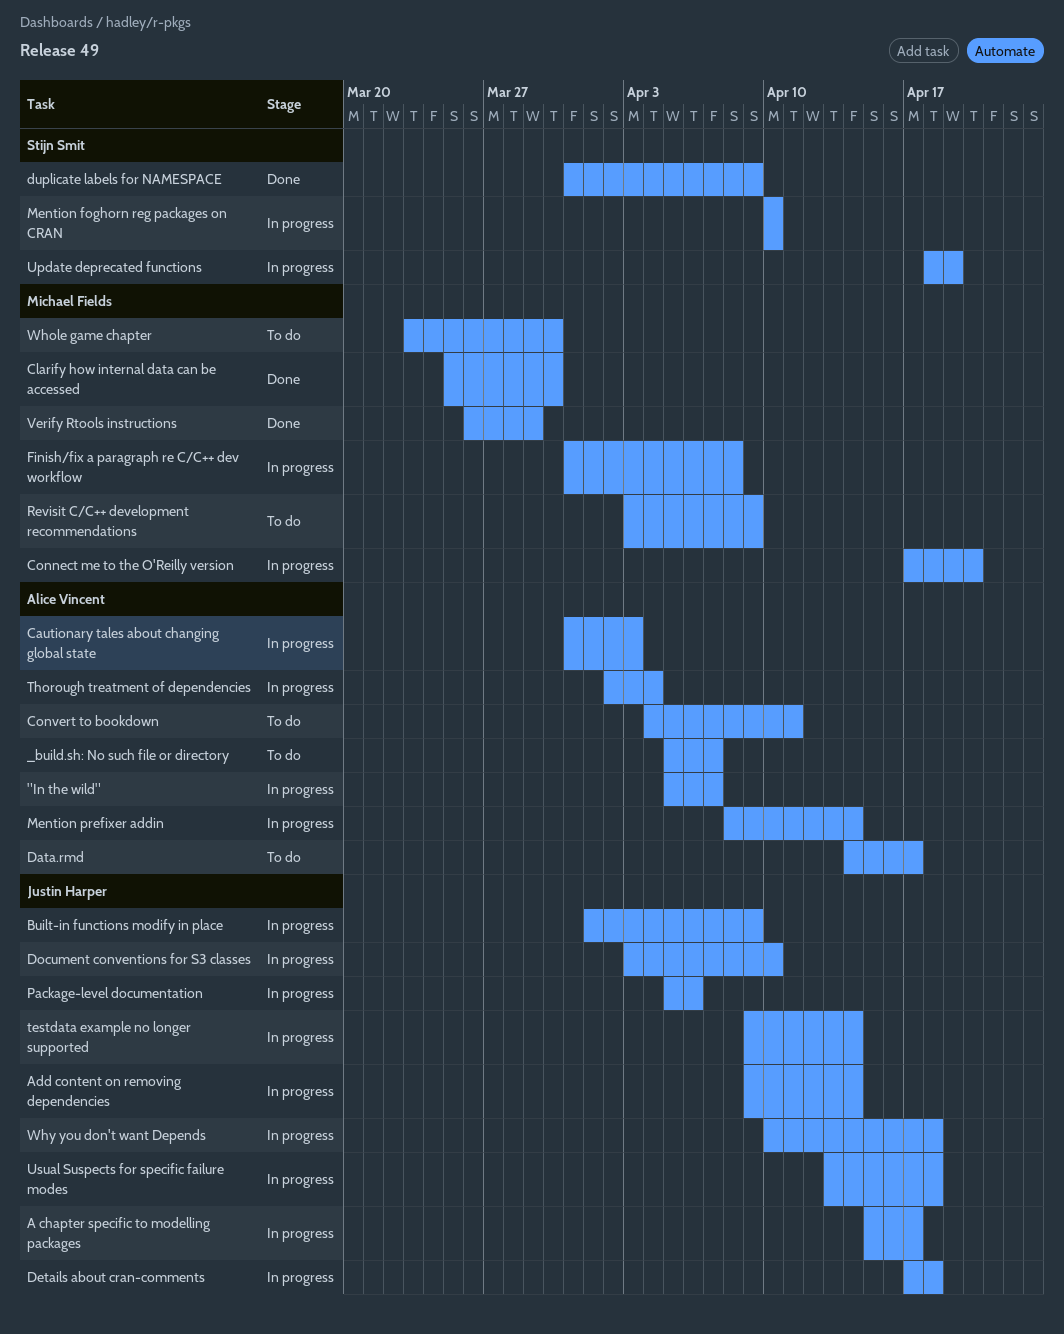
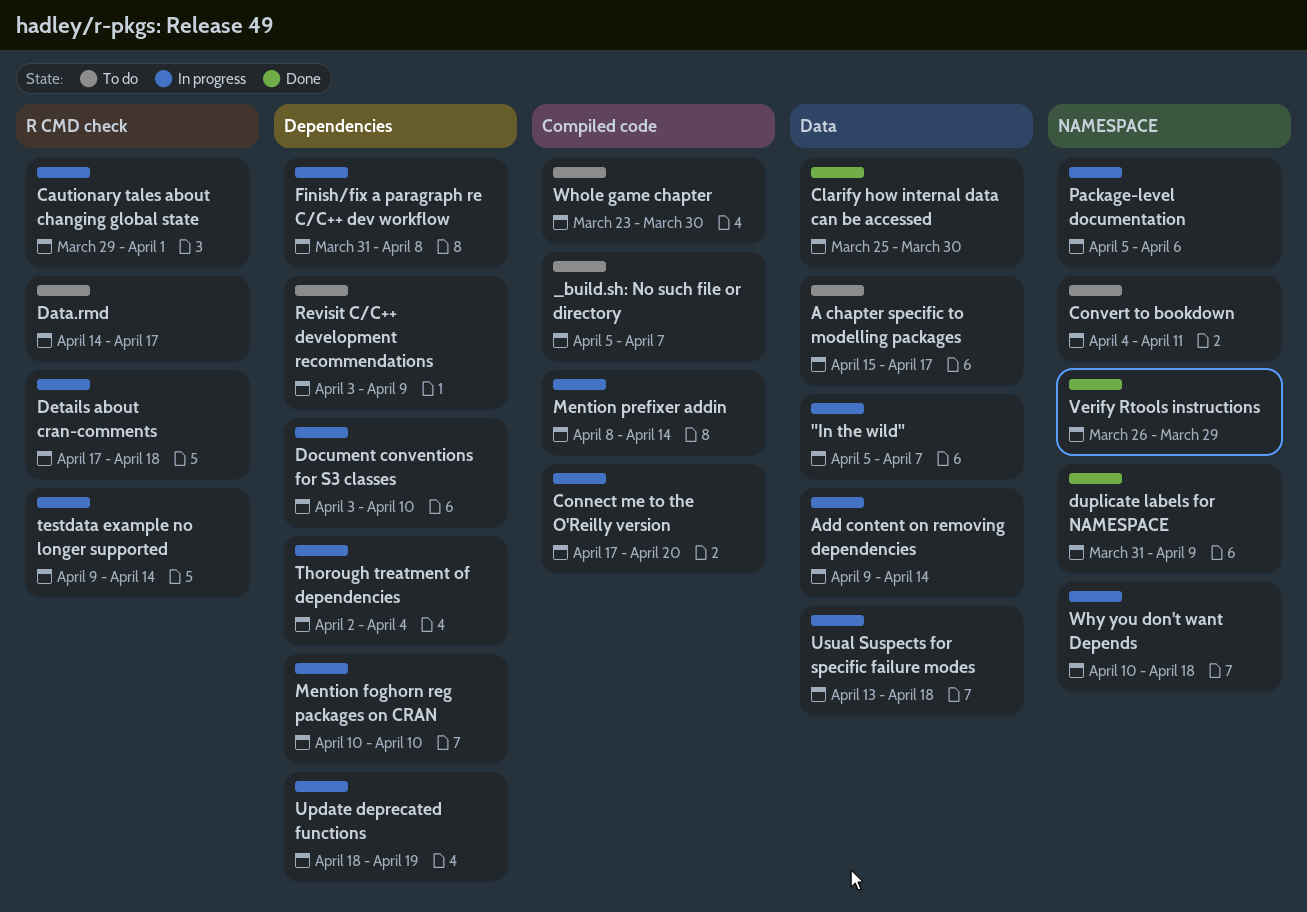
A chapter specific to modelling packages, status: In progress -> To do
Built-in functions modify in place: present -> none
Cautionary tales about changing global state, start: Mar 31 -> Mar 29
Cautionary tales about changing global state, due: Apr 3 -> Apr 1

